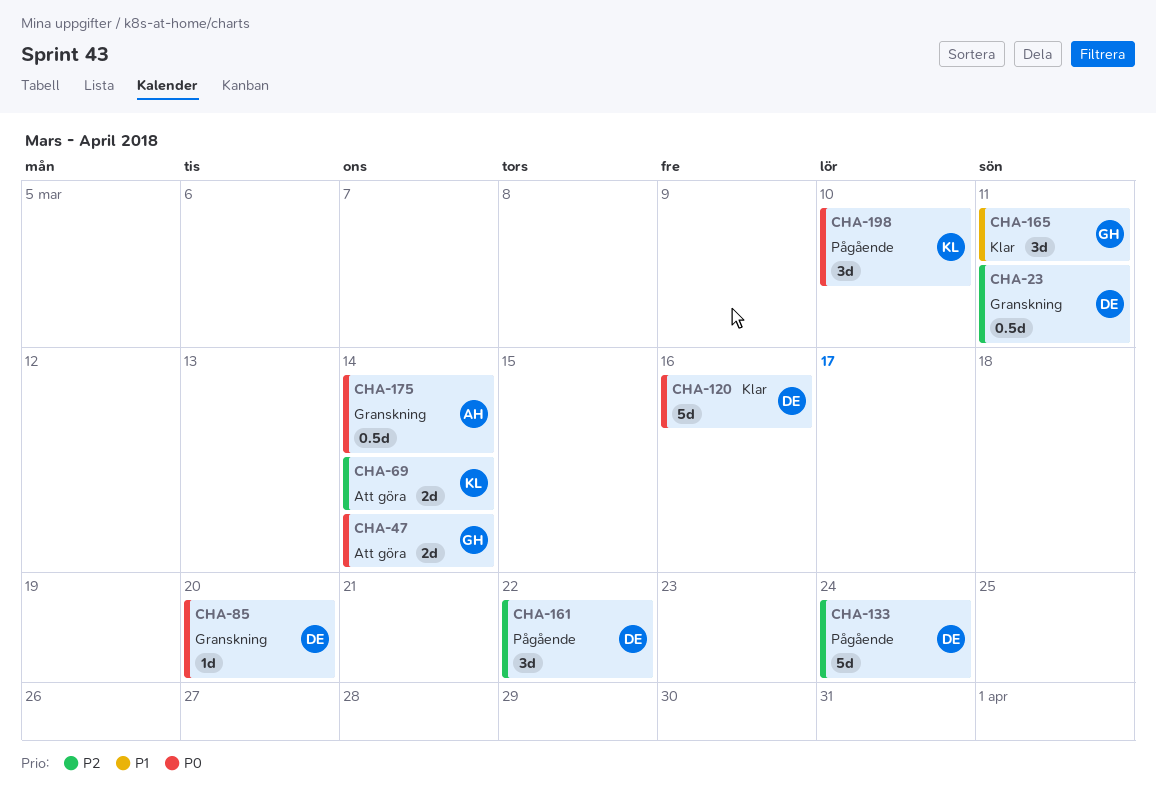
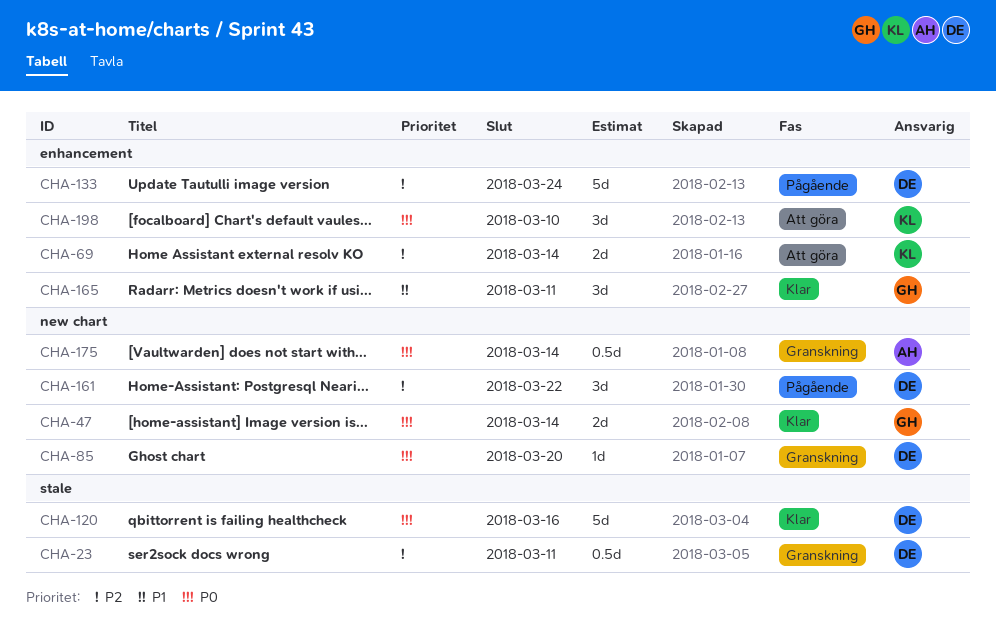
CHA-47, status: Att göra -> Klar
CHA-198, status: Pågående -> Att göra

